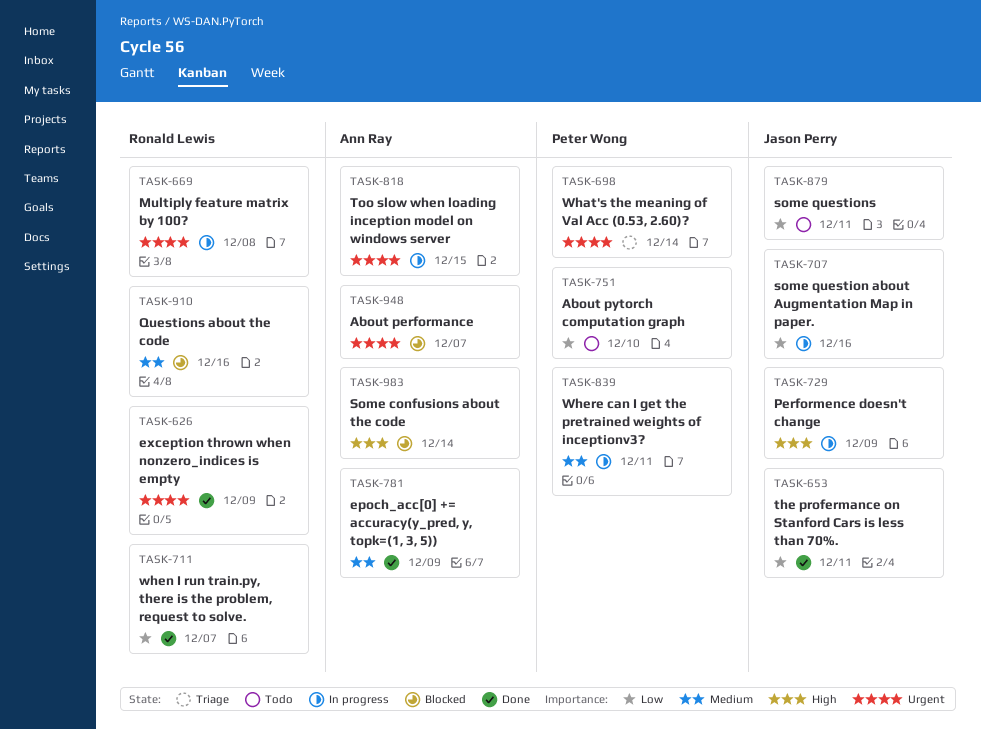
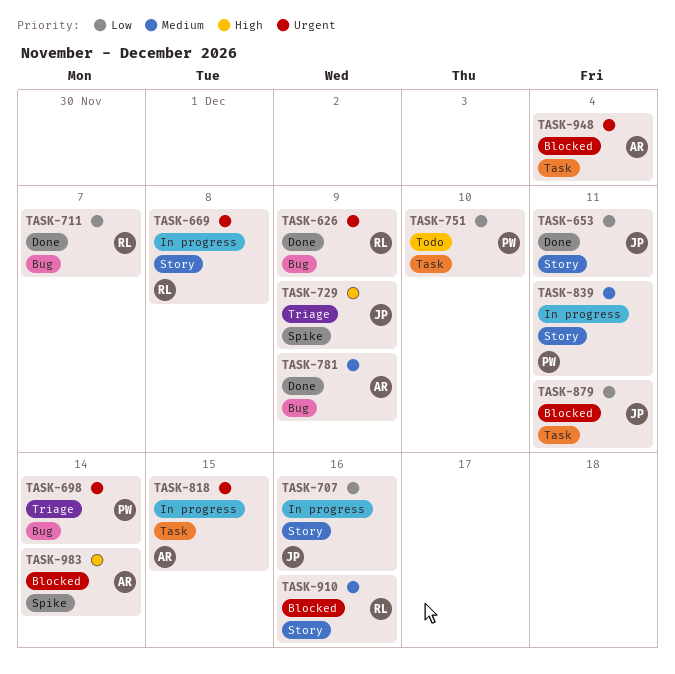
TASK-729, status: In progress -> Triage
TASK-879, status: Todo -> Blocked
TASK-948, due: Dec 7 -> Dec 4

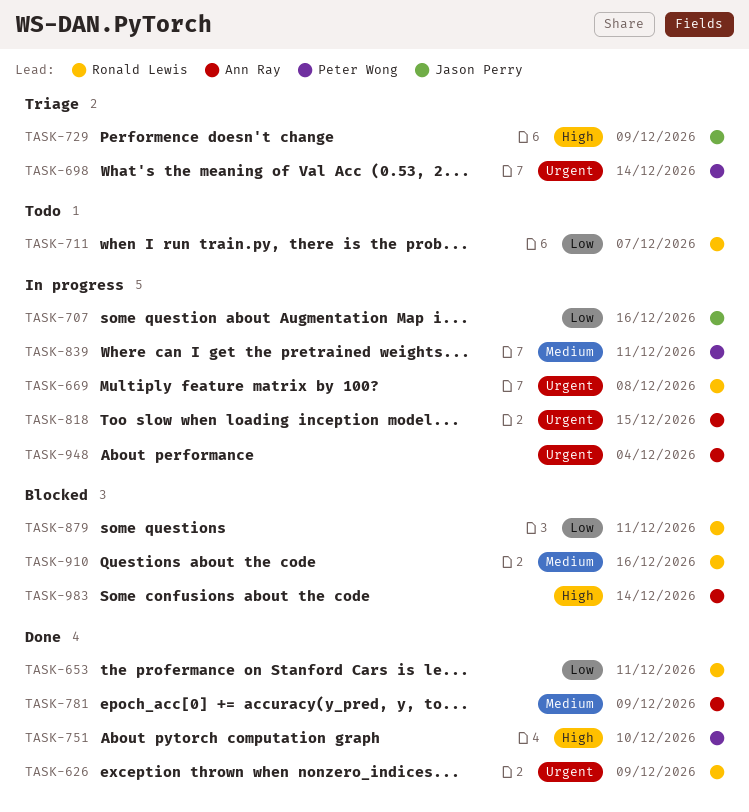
TASK-653, owner: Jason Perry -> Ronald Lewis
TASK-711, status: Done -> Todo
TASK-751, status: Todo -> Done
TASK-751, priority: Low -> High
TASK-879, owner: Jason Perry -> Ronald Lewis
TASK-948, status: Blocked -> In progress

